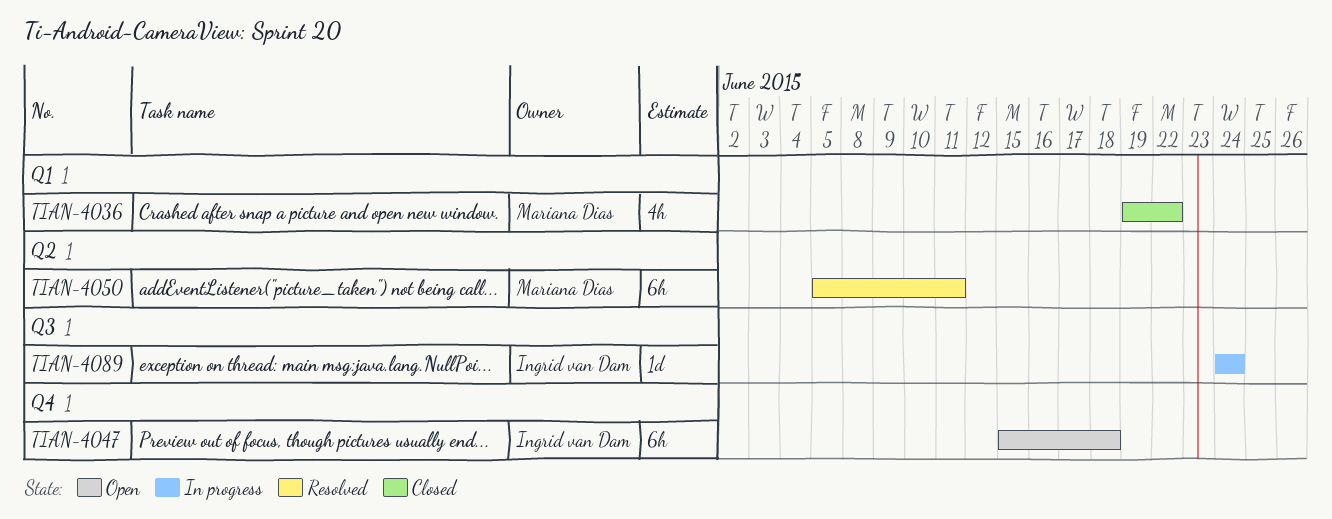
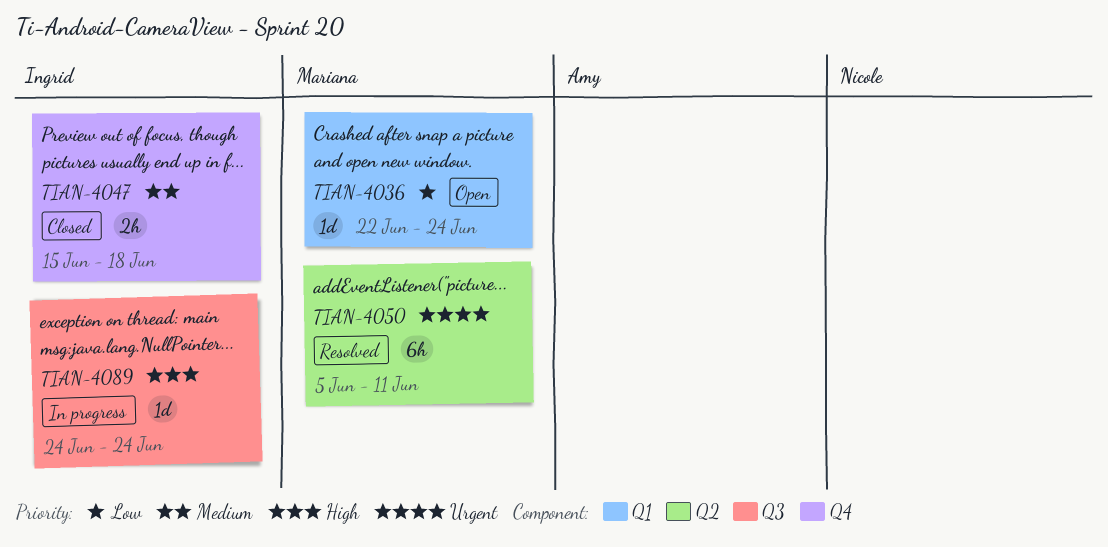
TIAN-4036, status: Closed -> Open
TIAN-4036, estimate: 4h -> 1d
TIAN-4036, start: Jun 19 -> Jun 22
TIAN-4036, due: Jun 22 -> Jun 24
TIAN-4047, status: Open -> Closed
TIAN-4047, estimate: 6h -> 2h

